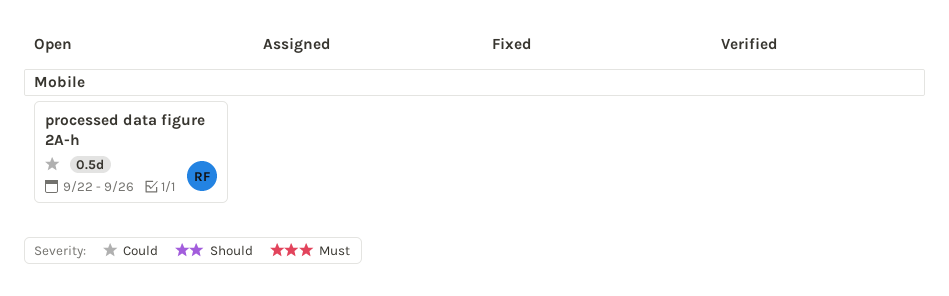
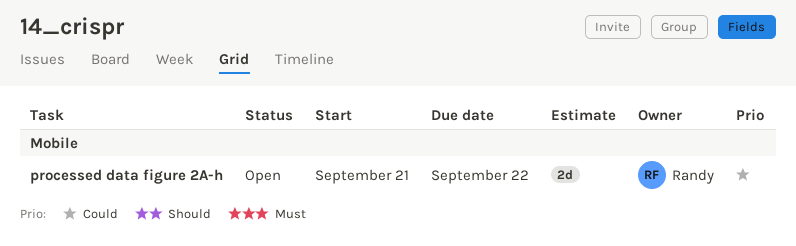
processed data figure 2A-h, estimate: 0.5d -> 2d
processed data figure 2A-h, start: Sep 22 -> Sep 21
processed data figure 2A-h, due: Sep 26 -> Sep 22

